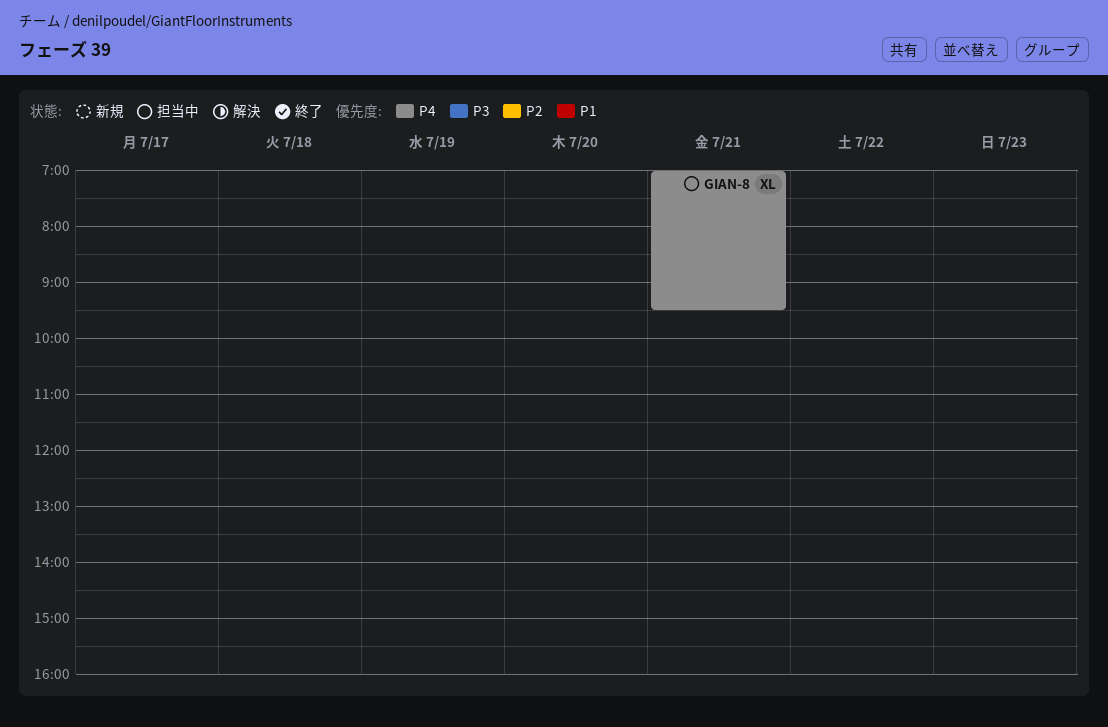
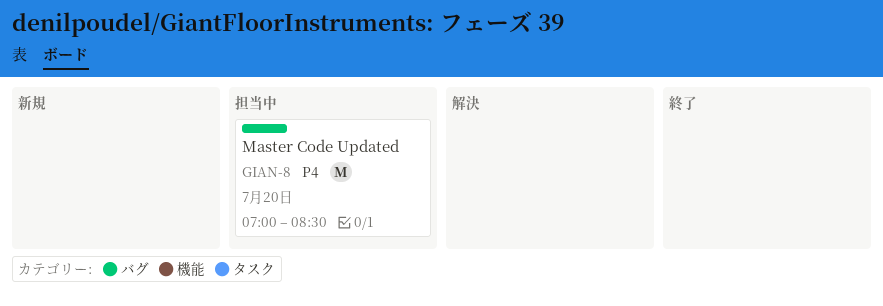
GIAN-8, estimate: XL -> M
GIAN-8, day: Jul 21 -> Jul 20
GIAN-8, ends: 09:30 -> 08:30

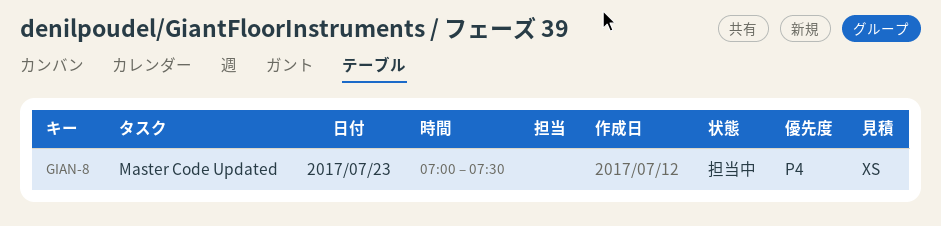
GIAN-8, estimate: M -> XS
GIAN-8, day: Jul 20 -> Jul 23
GIAN-8, ends: 08:30 -> 07:30

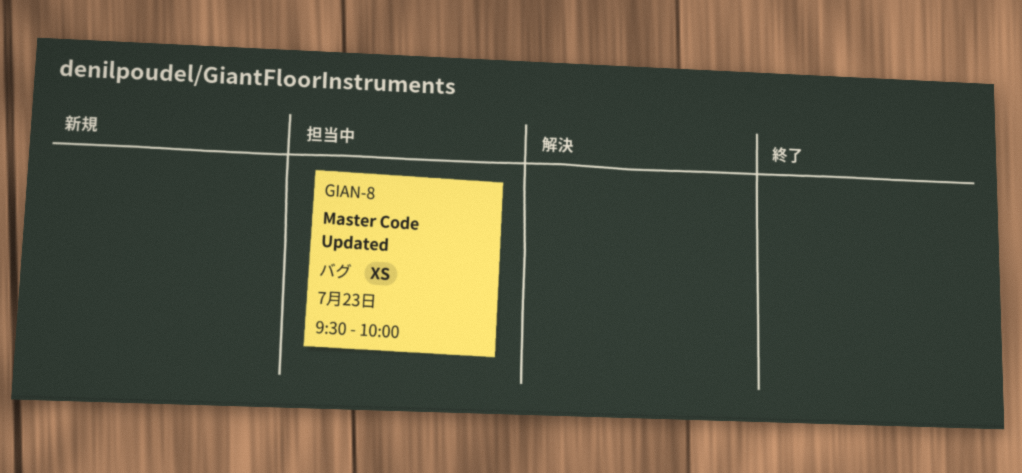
GIAN-8, begins: 07:00 -> 09:30
GIAN-8, ends: 07:30 -> 10:00

